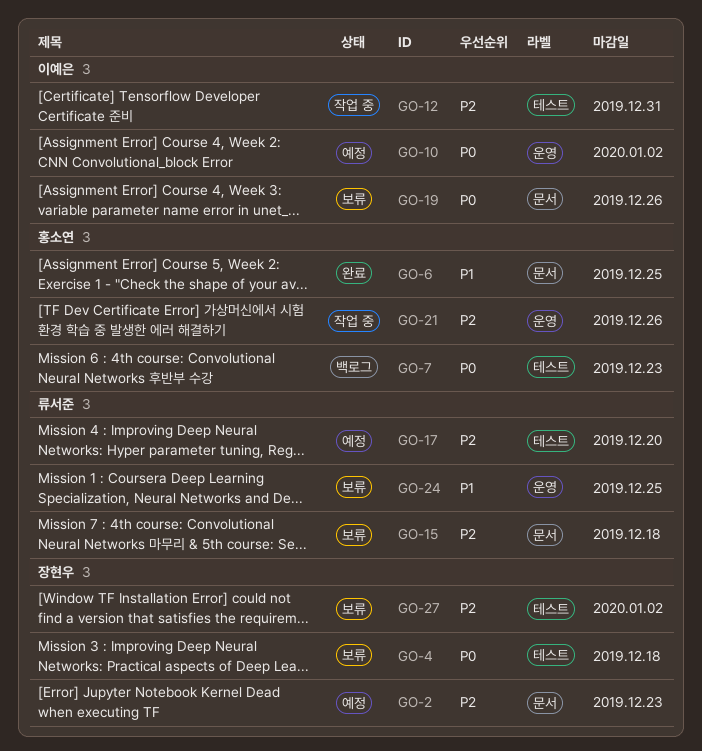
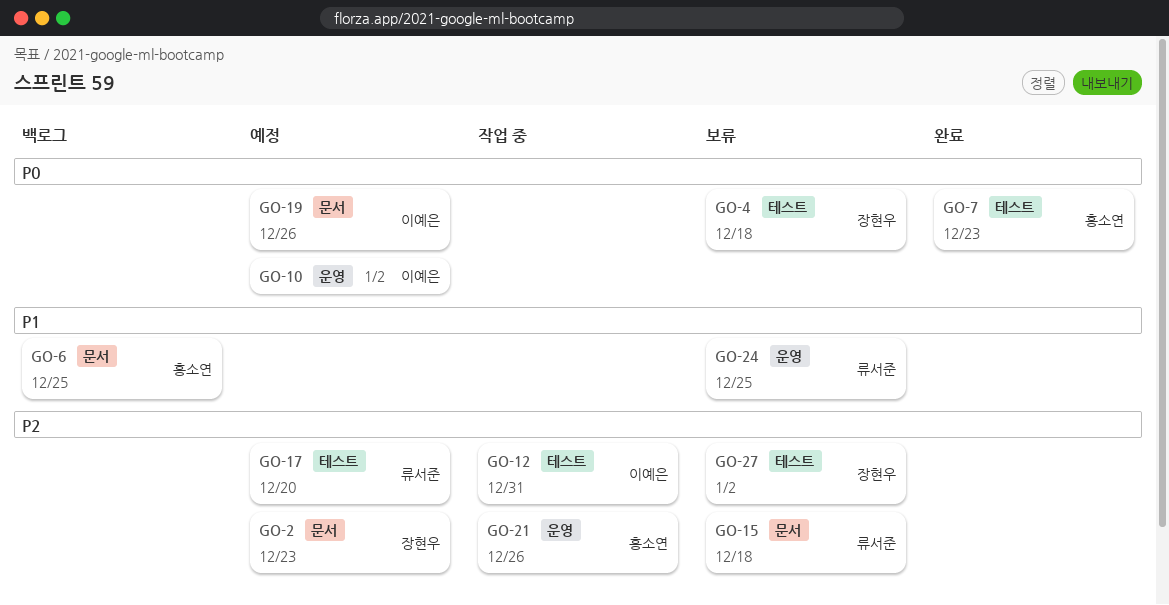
GO-6, status: 완료 -> 백로그
GO-7, status: 백로그 -> 완료
GO-19, status: 보류 -> 예정

